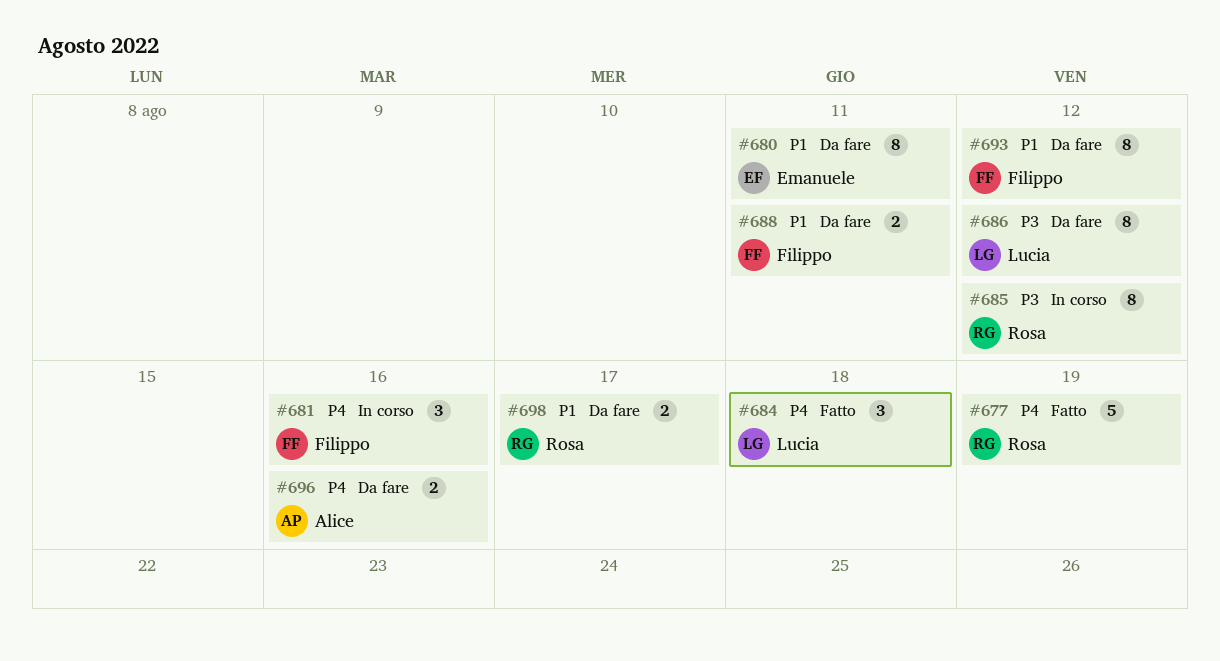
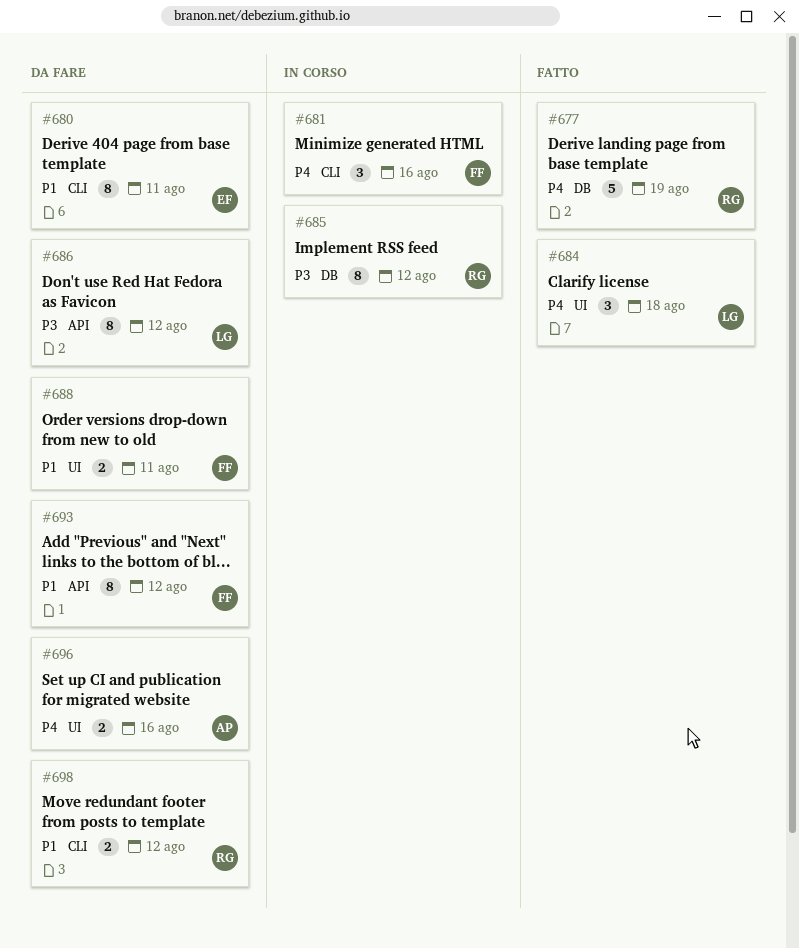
#698, due: Aug 17 -> Aug 12

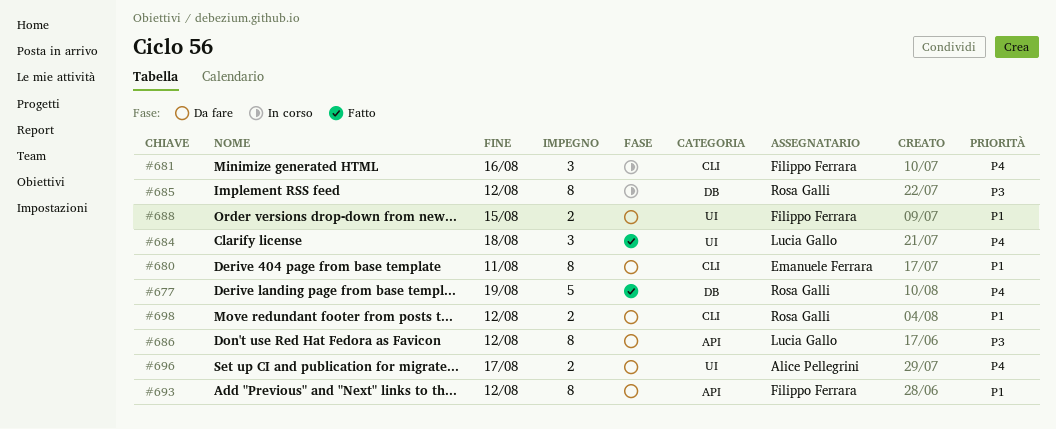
#688, due: Aug 11 -> Aug 15
#696, due: Aug 16 -> Aug 17

